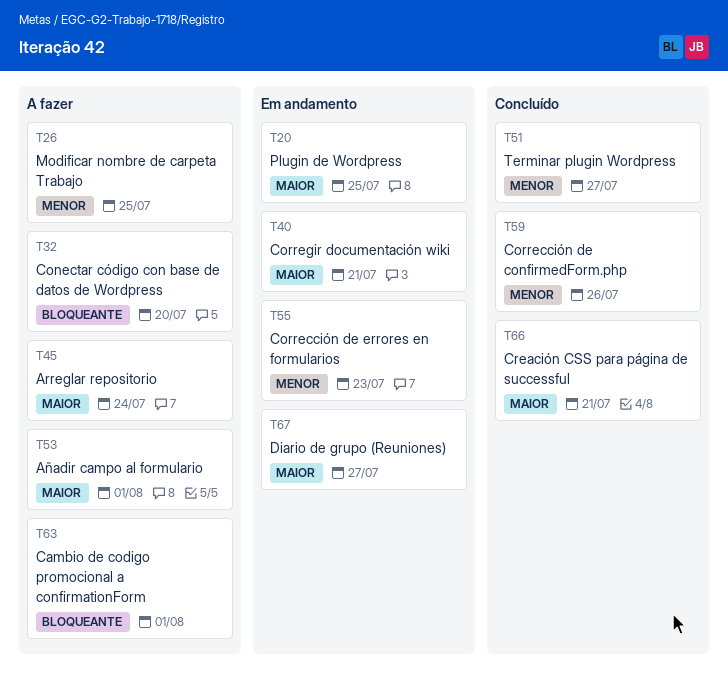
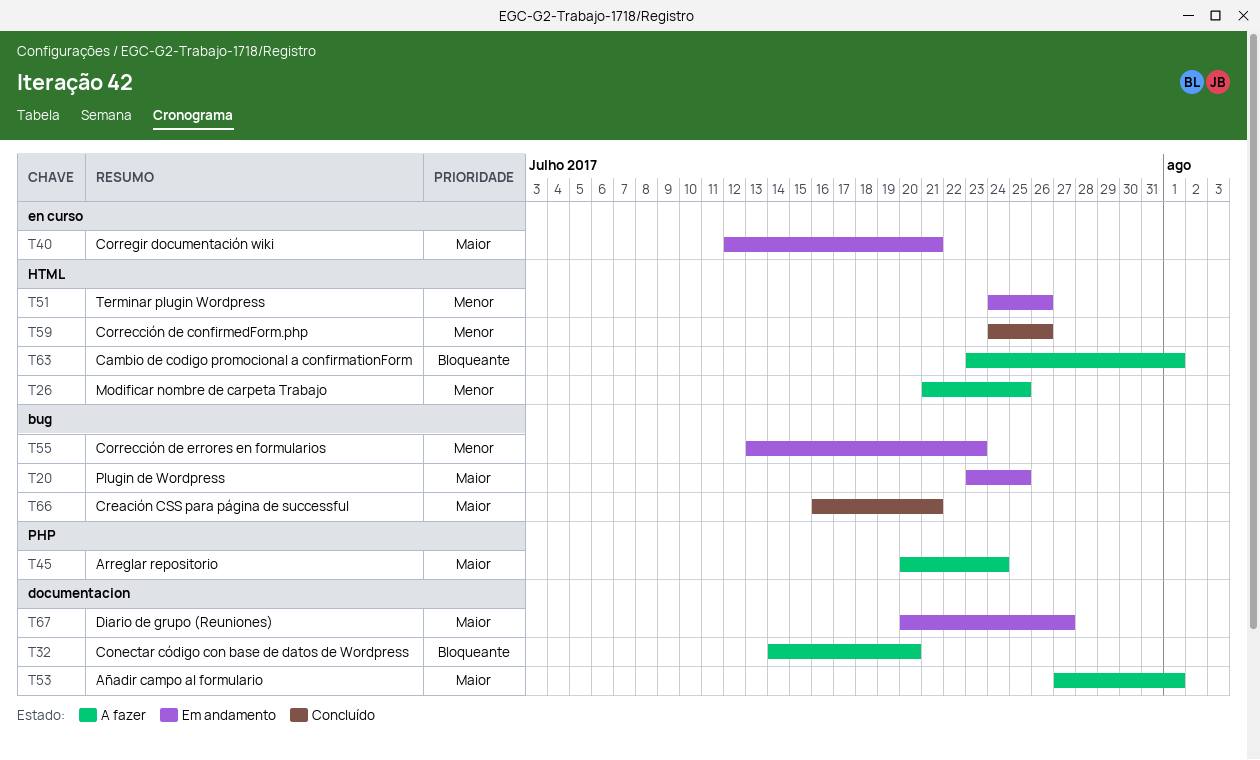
T51, status: Concluído -> Em andamento
T51, due: Jul 27 -> Jul 26

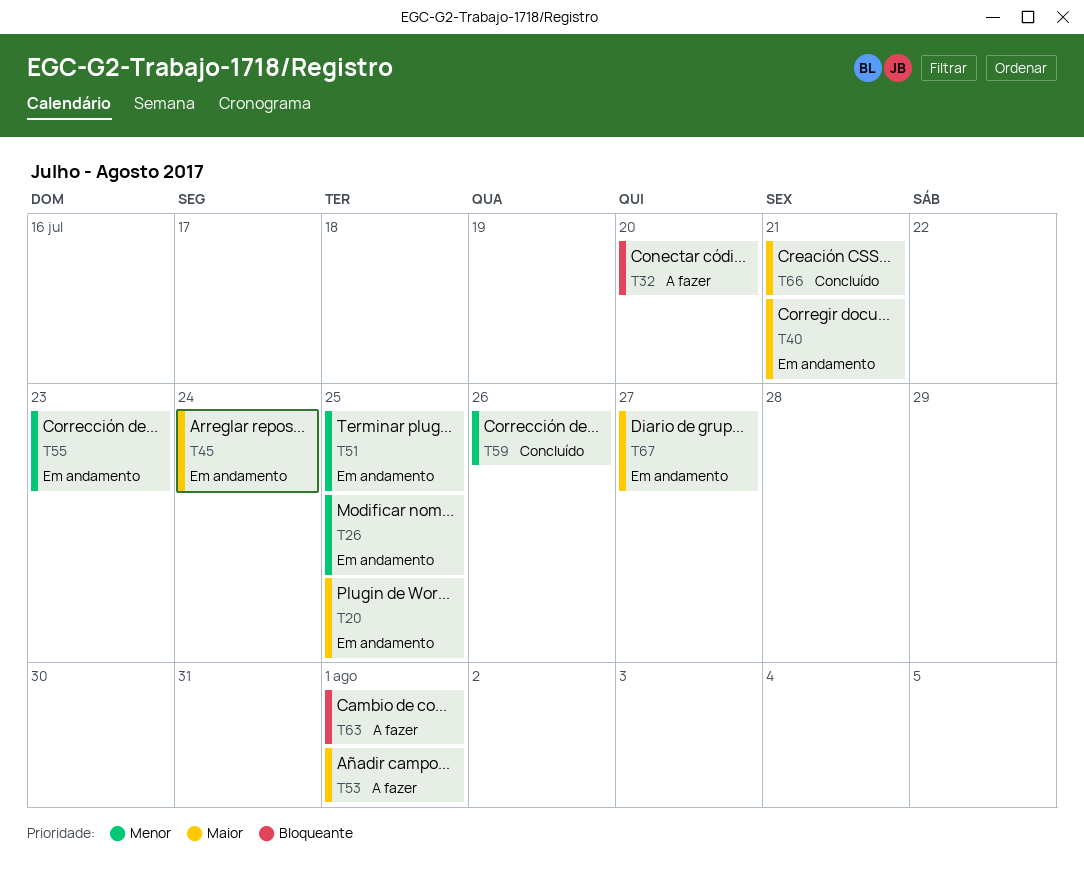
T26, status: A fazer -> Em andamento
T45, status: A fazer -> Em andamento
T51, due: Jul 26 -> Jul 25

